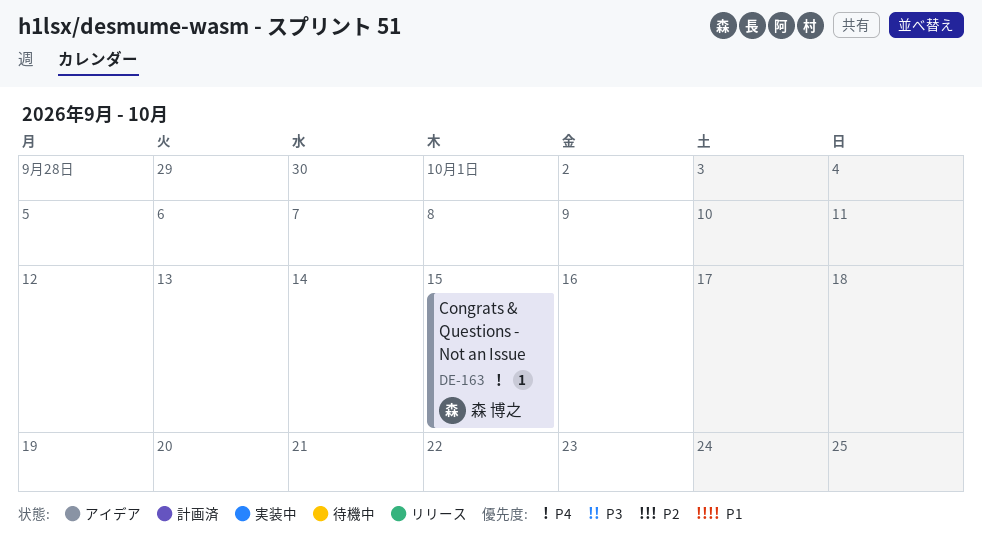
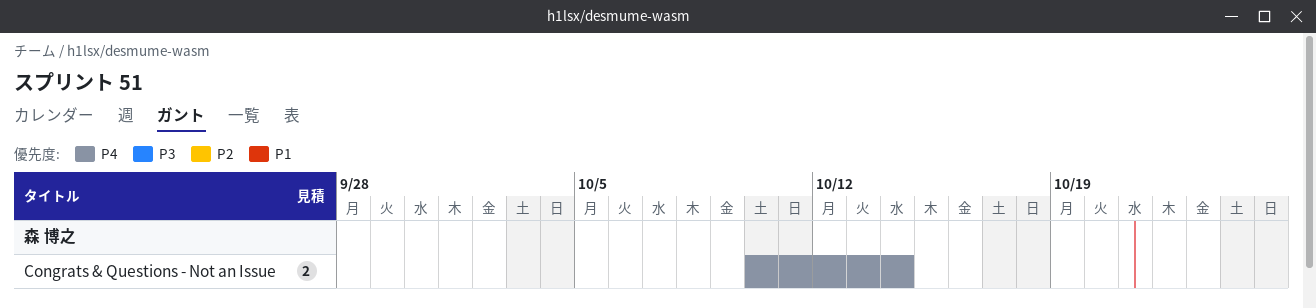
Congrats & Questions - Not an Issue, estimate: 1 -> 2
Congrats & Questions - Not an Issue, due: Oct 15 -> Oct 14

